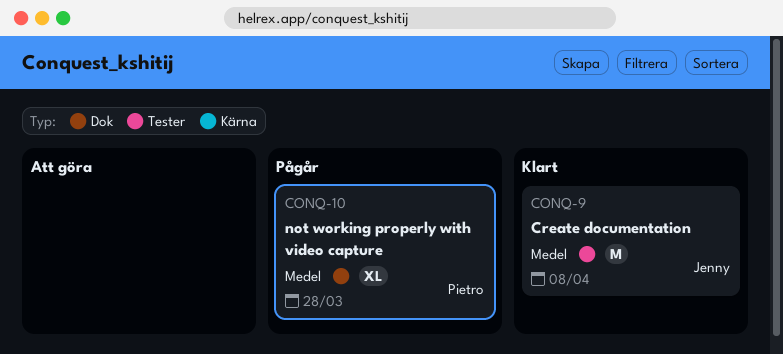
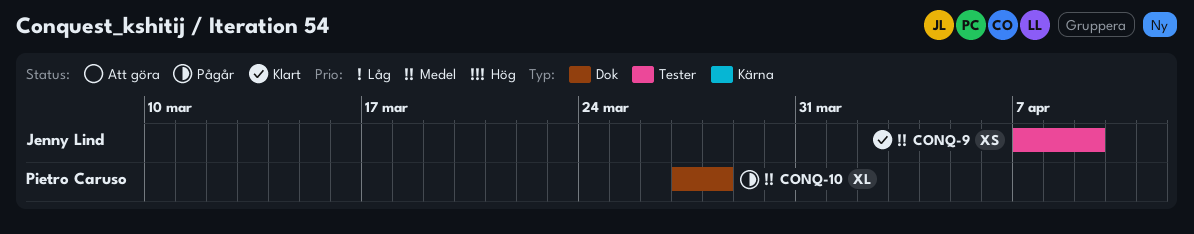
CONQ-9, estimate: M -> XS
CONQ-9, due: Apr 8 -> Apr 9

